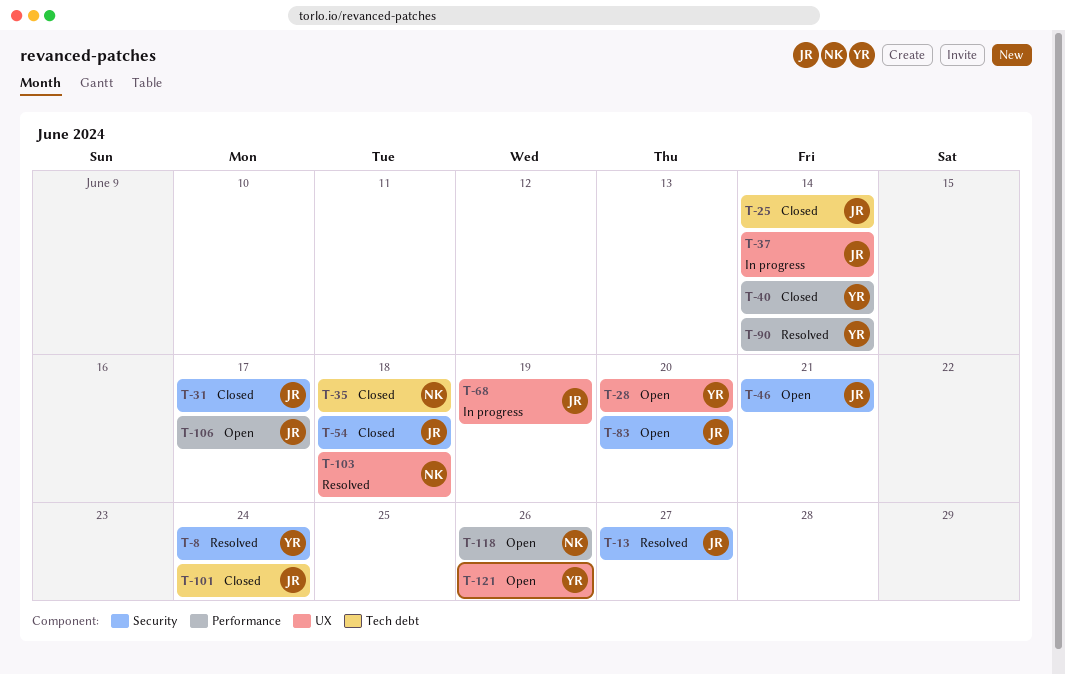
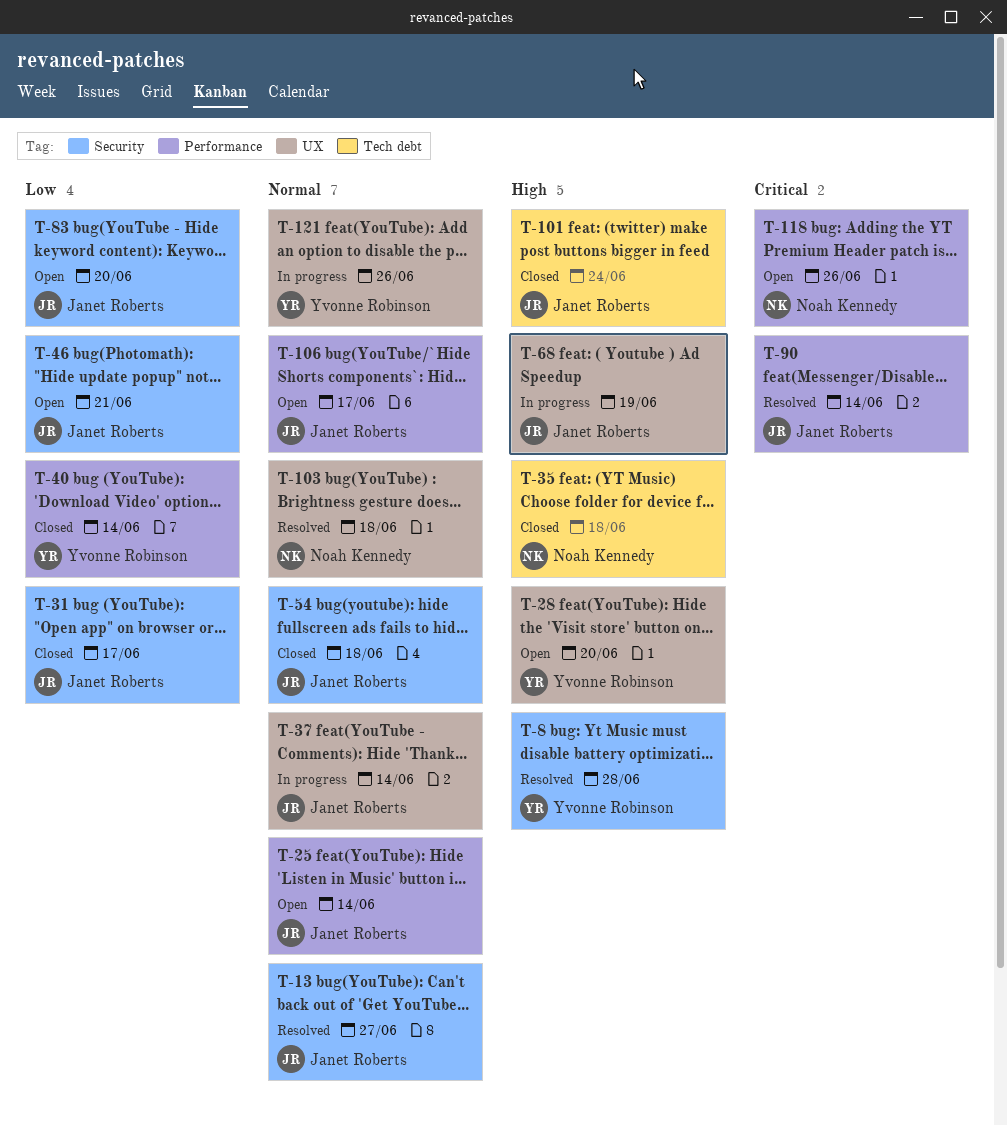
T-8, due: Jun 24 -> Jun 28
T-25, status: Closed -> Open
T-25, label: Tech debt -> Performance
T-90, owner: Yvonne Robinson -> Janet Roberts
T-121, status: Open -> In progress

